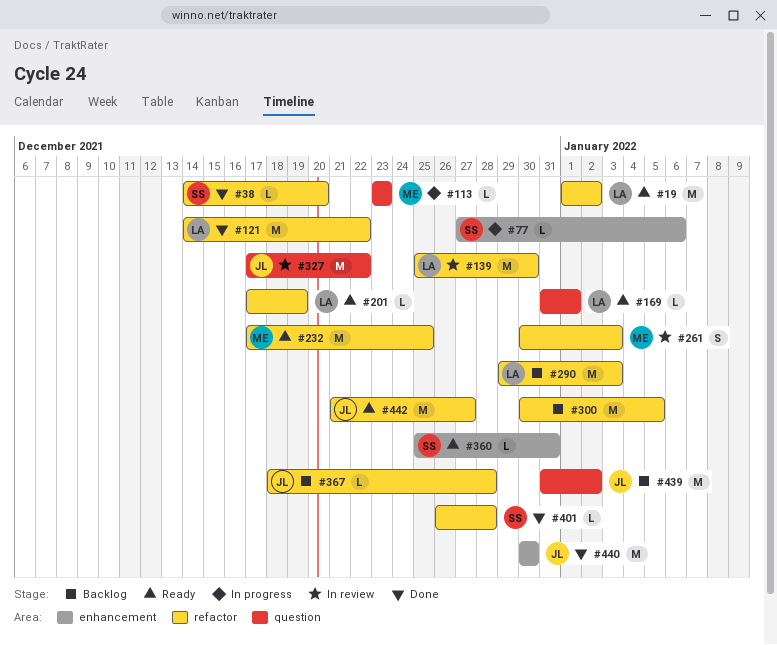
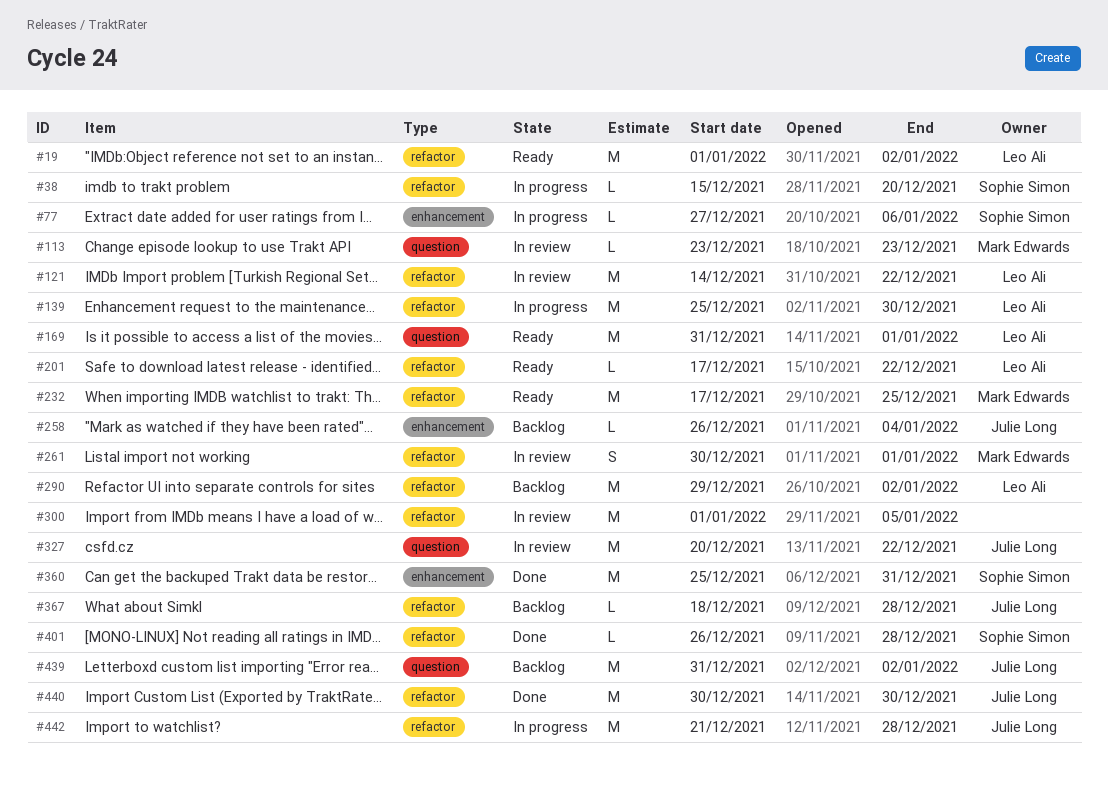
#38, status: Done -> In progress
#38, start: Dec 14 -> Dec 15
#113, status: In progress -> In review
#121, status: Done -> In review
#139, status: In review -> In progress
#169, estimate: L -> M
#201, due: Dec 19 -> Dec 22
#258: none -> present
#261, due: Jan 3 -> Jan 1
#290, due: Jan 3 -> Jan 2
#300, status: Backlog -> In review
#300, start: Dec 30 -> Jan 1
#327, start: Dec 17 -> Dec 20
#360, status: Ready -> Done
#360, estimate: L -> M
#440, label: enhancement -> refactor
#442, status: Ready -> In progress
#442, due: Dec 27 -> Dec 28

